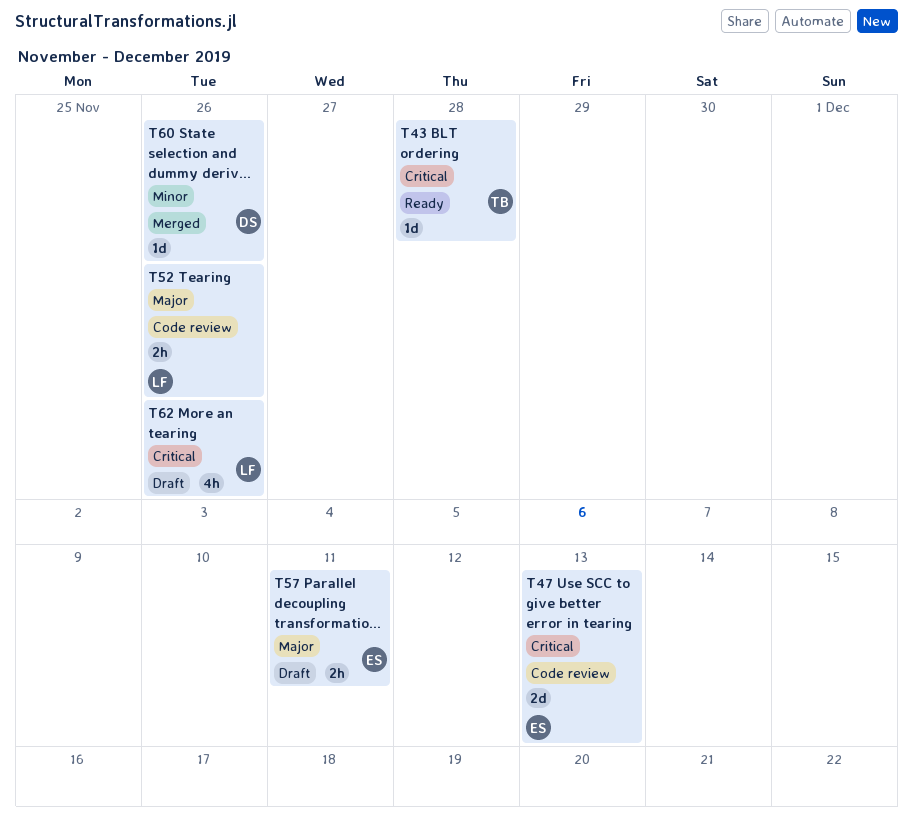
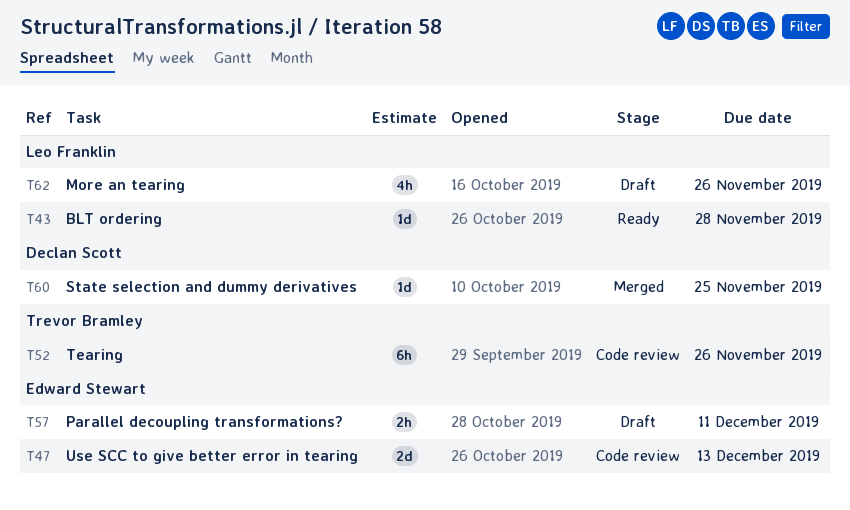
T43, owner: Trevor Bramley -> Leo Franklin
T52, owner: Leo Franklin -> Trevor Bramley
T52, estimate: 2h -> 6h
T60, due: Nov 26 -> Nov 25

